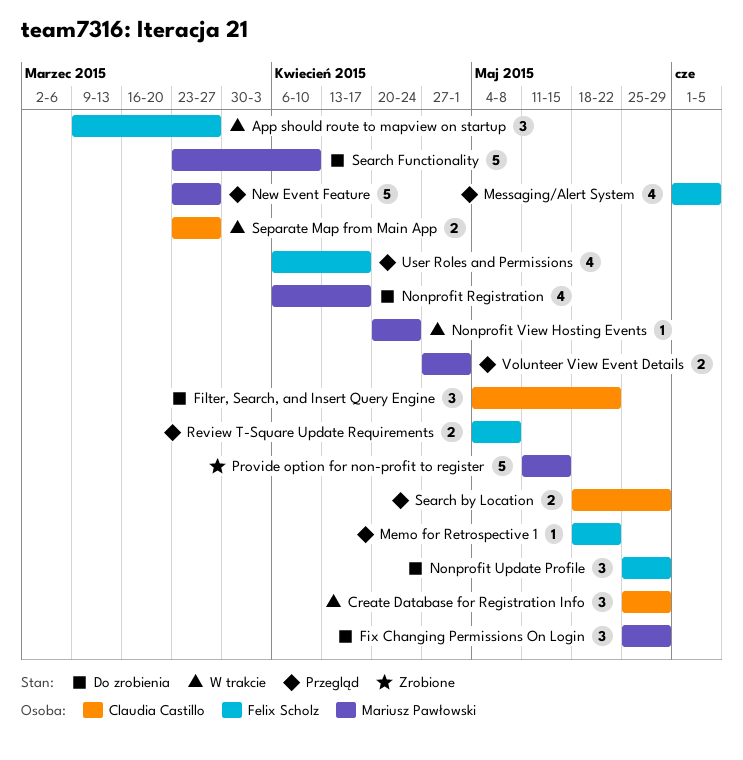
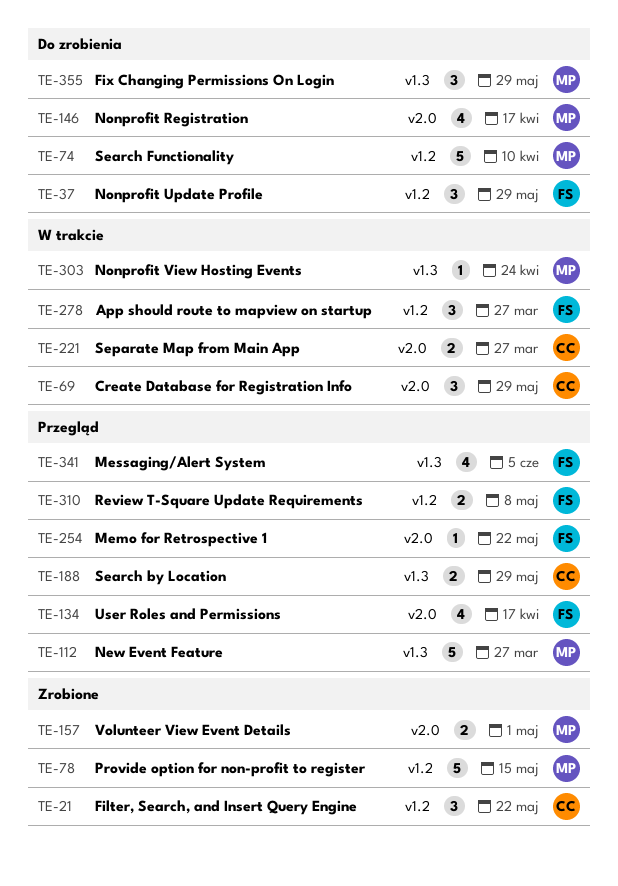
Filter, Search, and Insert Query Engine, status: Do zrobienia -> Zrobione
Volunteer View Event Details, status: Przegląd -> Zrobione

